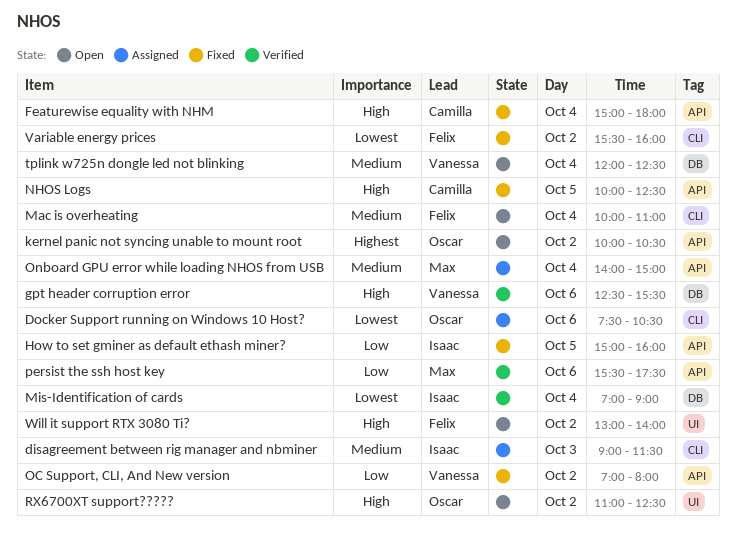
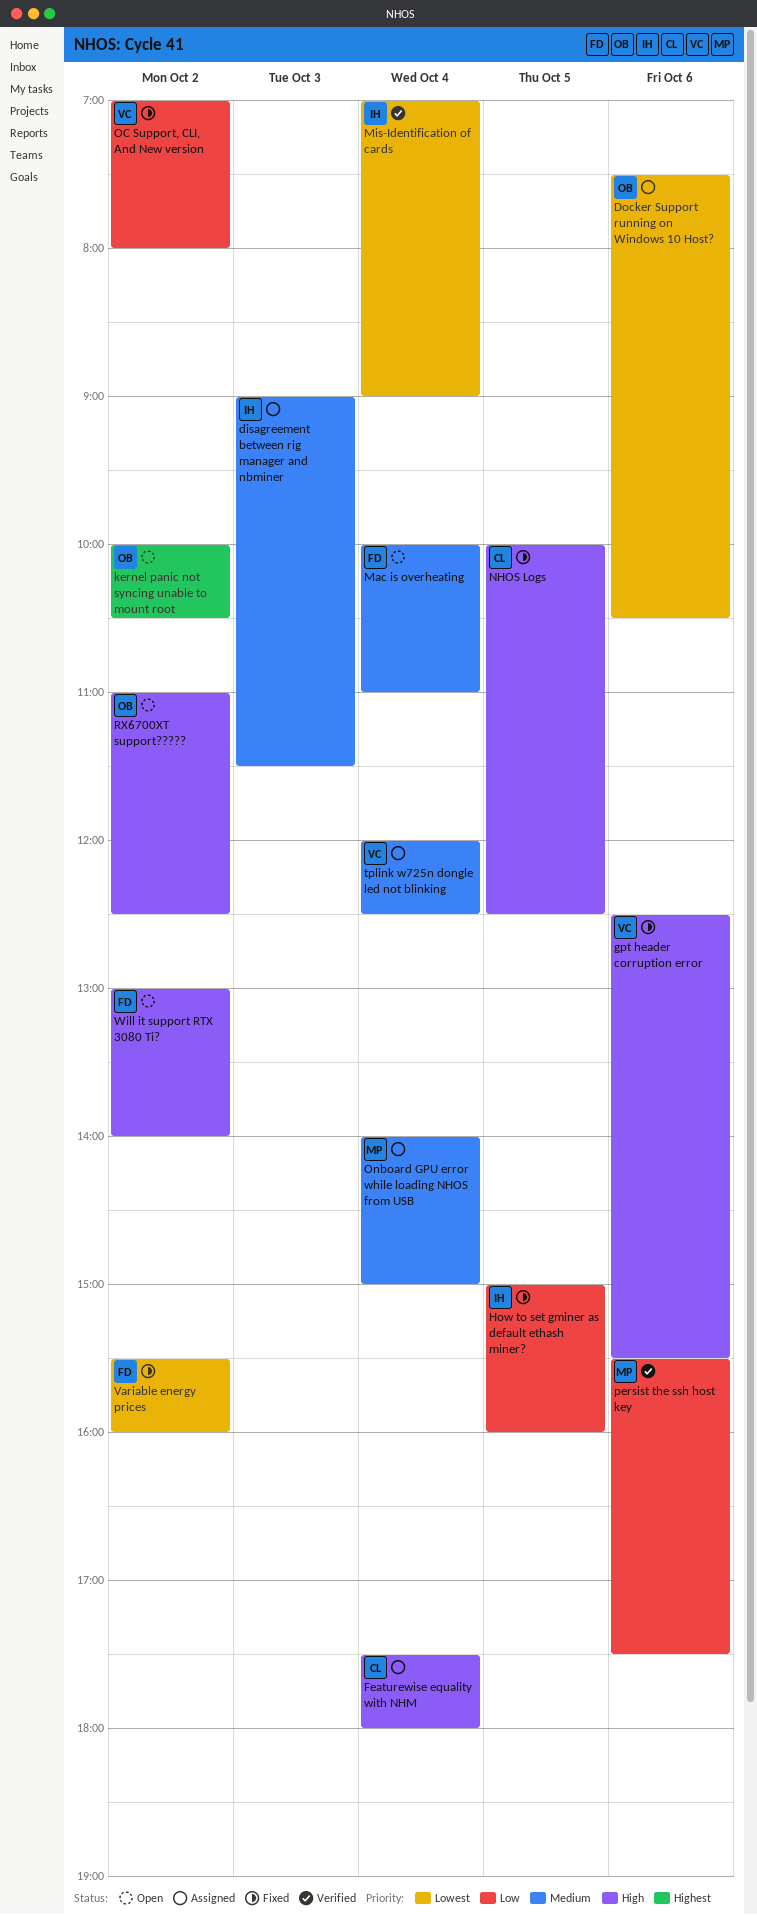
Featurewise equality with NHM, status: Fixed -> Assigned
Featurewise equality with NHM, begins: 15:00 -> 17:30
gpt header corruption error, status: Verified -> Fixed
tplink w725n dongle led not blinking, status: Open -> Assigned

